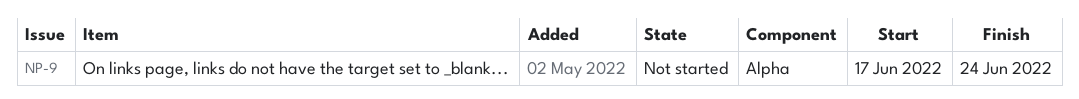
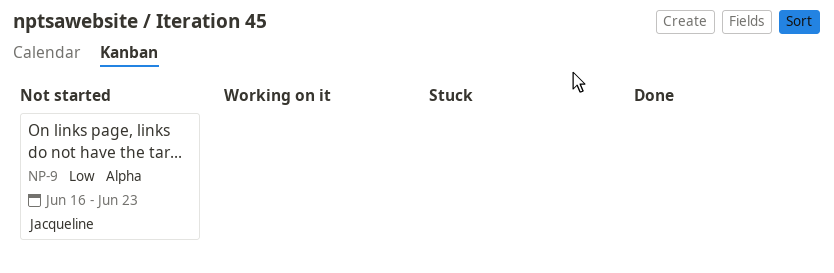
NP-9, start: Jun 17 -> Jun 16
NP-9, due: Jun 24 -> Jun 23

